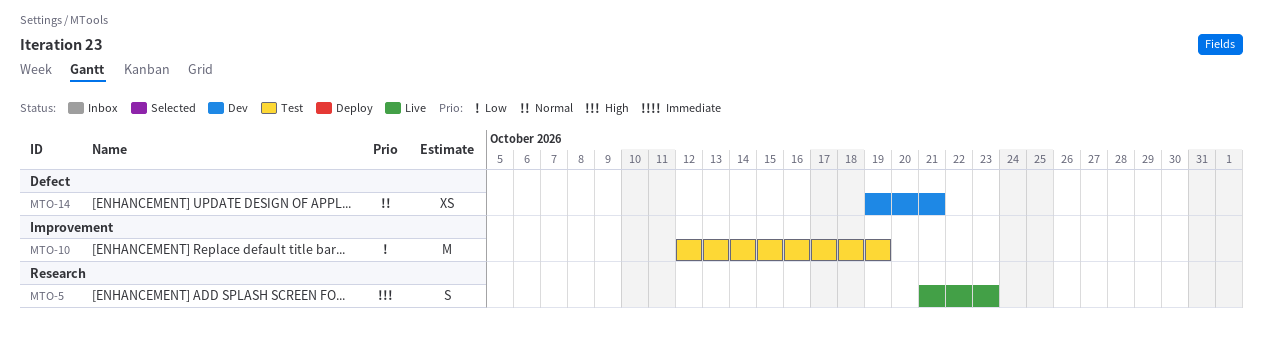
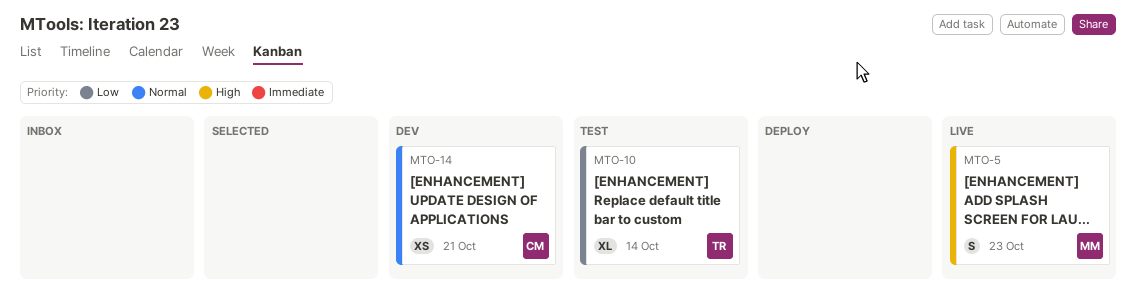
MTO-10, estimate: M -> XL
MTO-10, due: Oct 19 -> Oct 14

